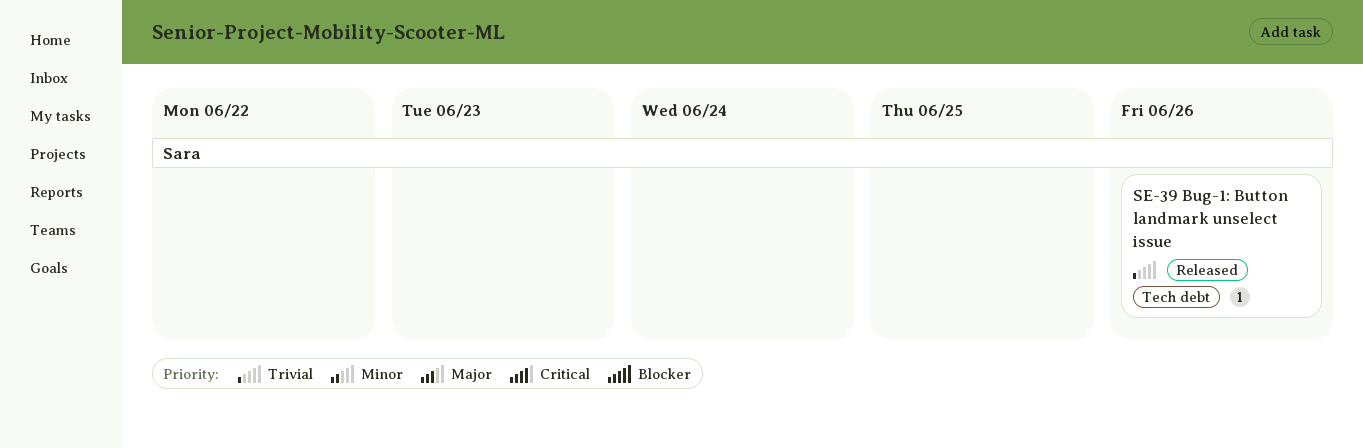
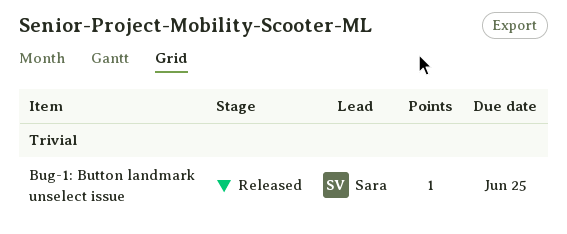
Bug-1: Button landmark unselect issue, due: Jun 26 -> Jun 25

